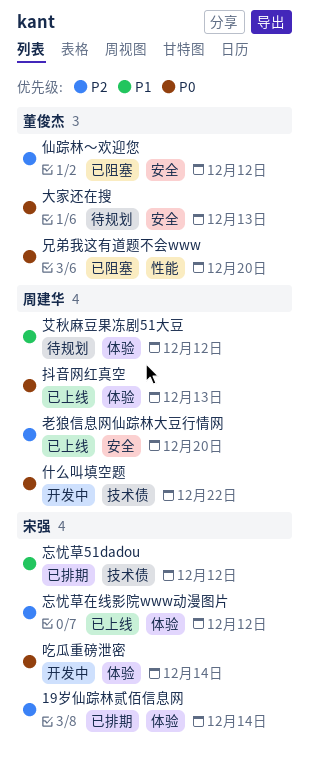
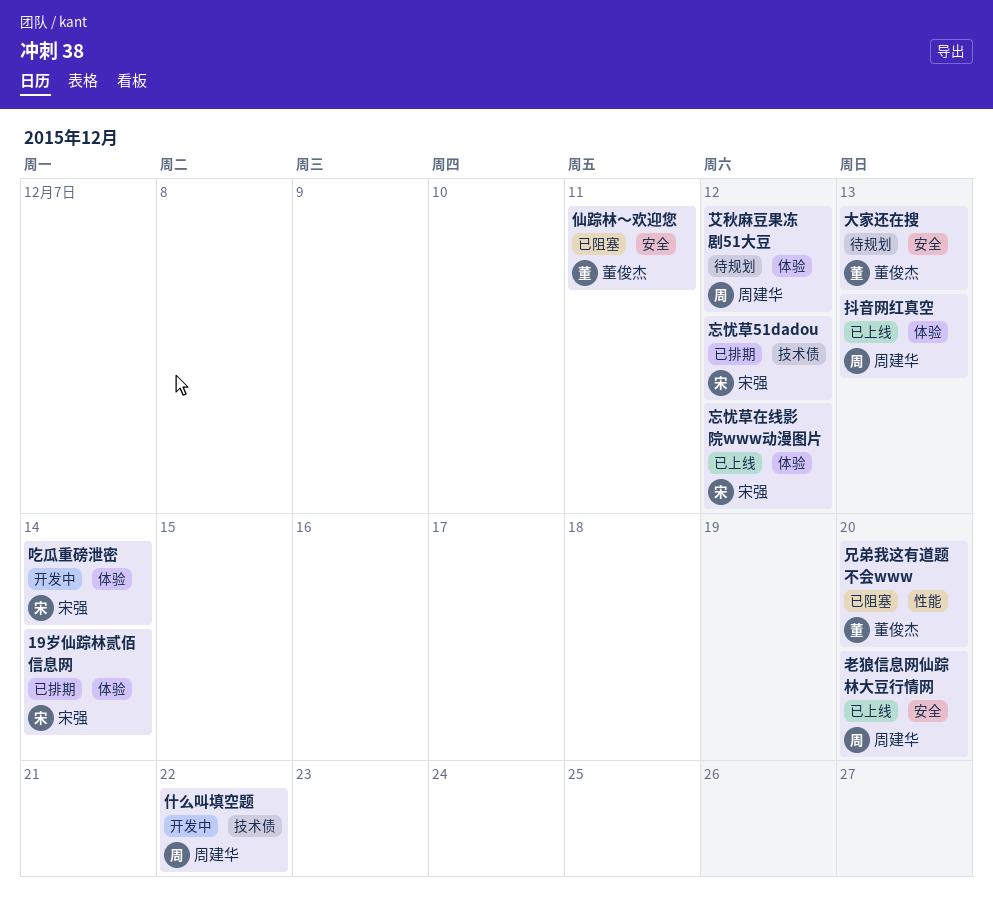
仙踪林～欢迎您, due: Dec 12 -> Dec 11

